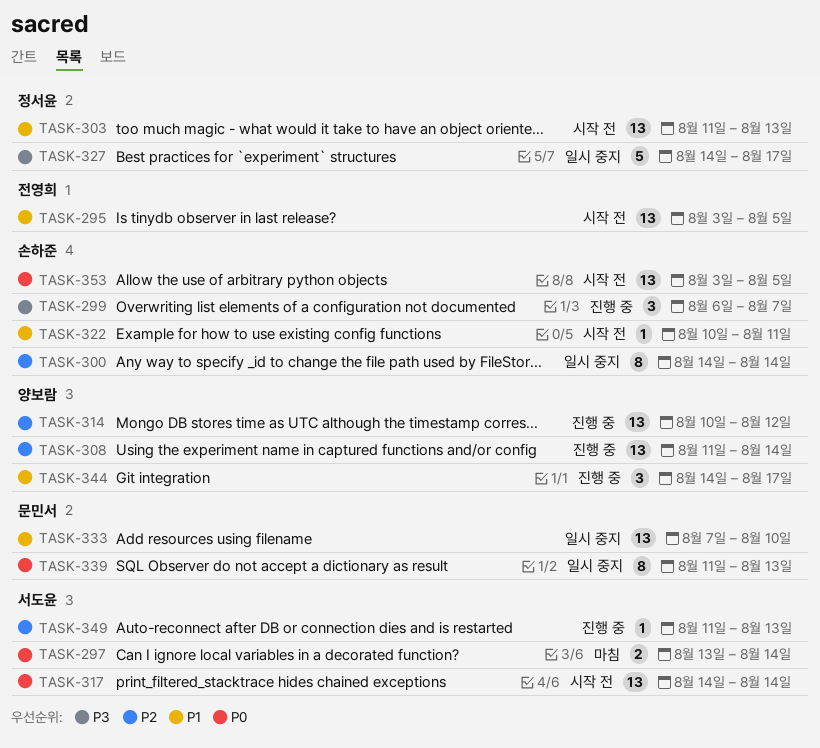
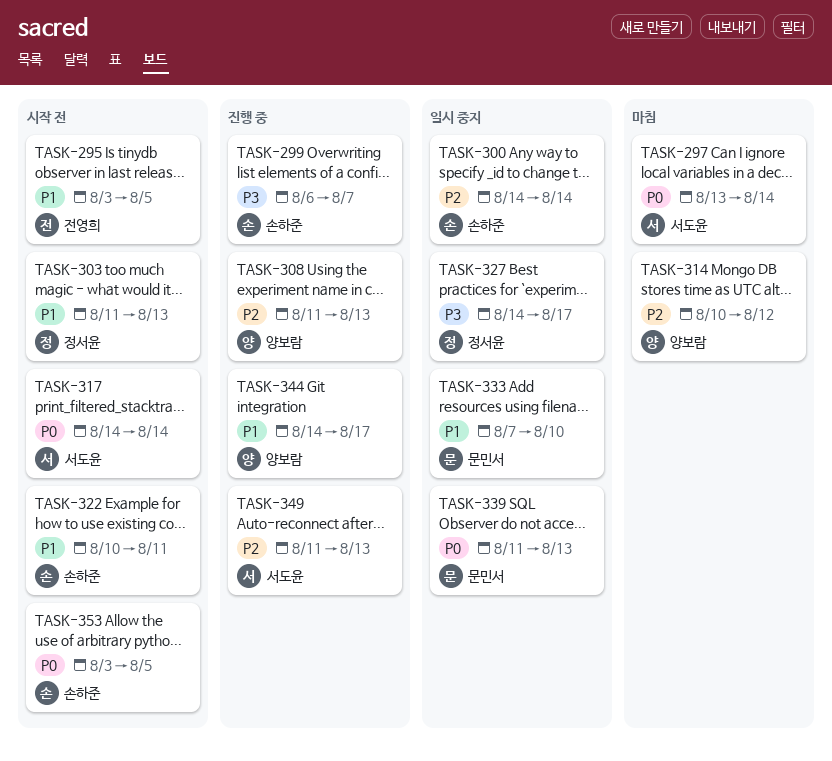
TASK-308, due: Aug 14 -> Aug 13
TASK-314, status: 진행 중 -> 마침

